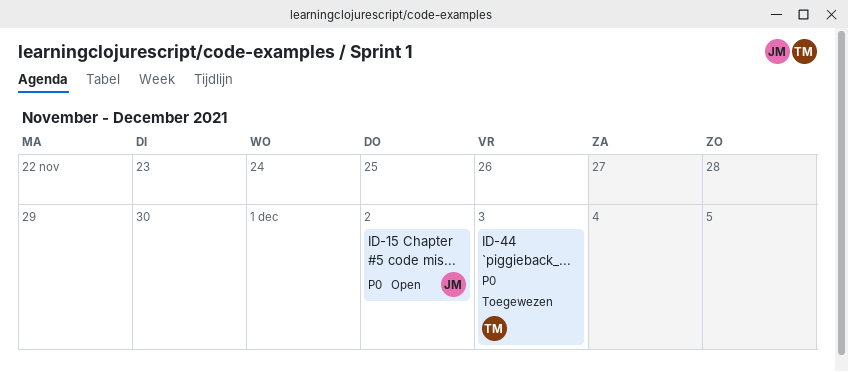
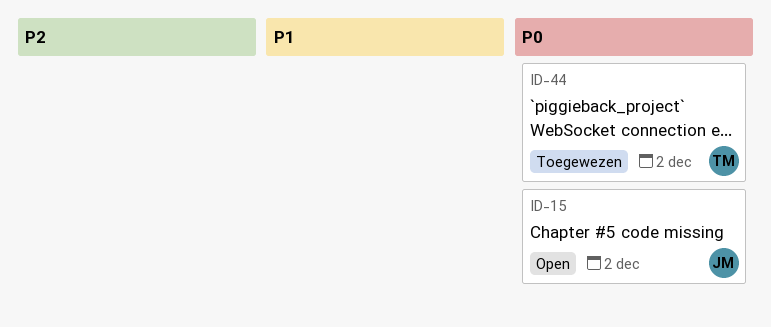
ID-44, due: Dec 3 -> Dec 2

